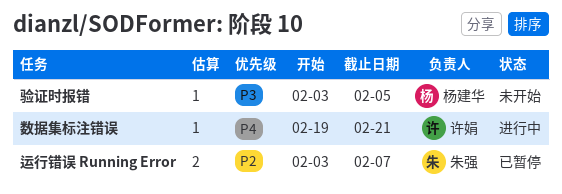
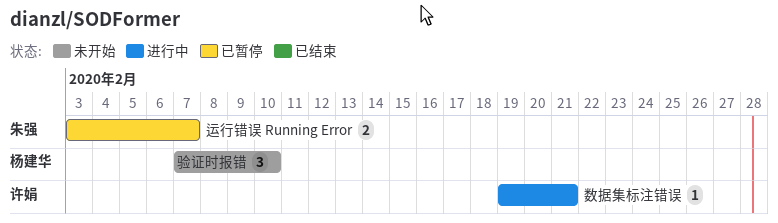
验证时报错, estimate: 1 -> 3
验证时报错, start: Feb 3 -> Feb 7
验证时报错, due: Feb 5 -> Feb 10

